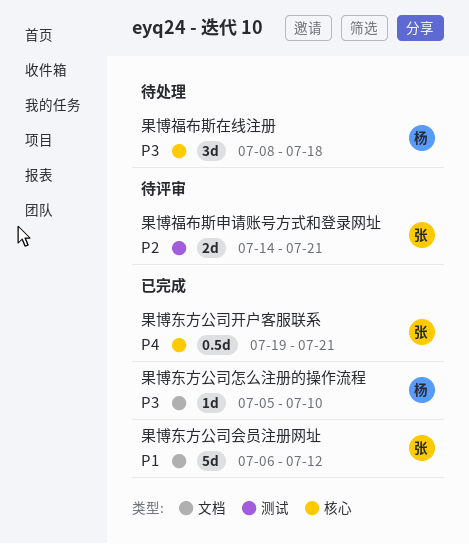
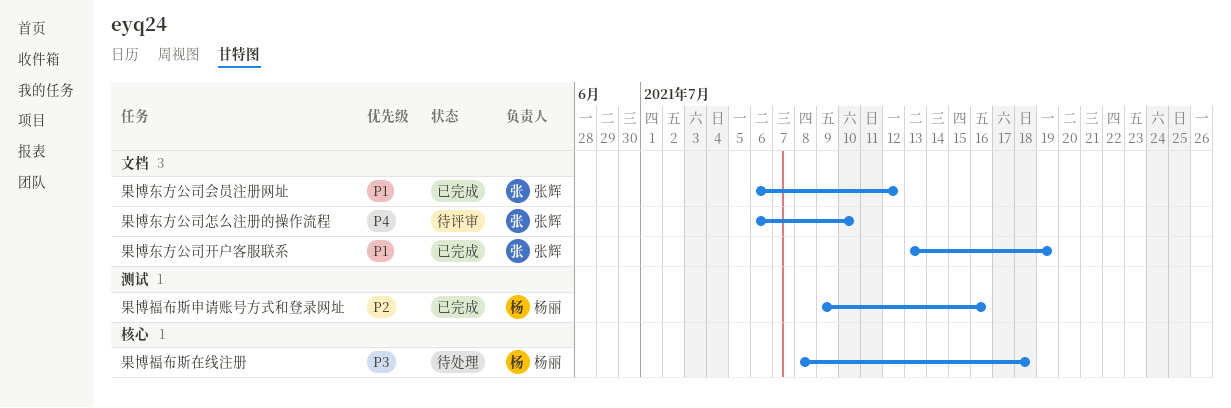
果博东方公司开户客服联系, priority: P4 -> P1
果博东方公司开户客服联系, label: 核心 -> 文档
果博东方公司开户客服联系, start: Jul 19 -> Jul 13
果博东方公司开户客服联系, due: Jul 21 -> Jul 19
果博东方公司怎么注册的操作流程, status: 已完成 -> 待评审
果博东方公司怎么注册的操作流程, owner: 杨丽 -> 张辉
果博东方公司怎么注册的操作流程, priority: P3 -> P4
果博东方公司怎么注册的操作流程, start: Jul 5 -> Jul 6
果博福布斯申请账号方式和登录网址, status: 待评审 -> 已完成
果博福布斯申请账号方式和登录网址, owner: 张辉 -> 杨丽
果博福布斯申请账号方式和登录网址, start: Jul 14 -> Jul 9
果博福布斯申请账号方式和登录网址, due: Jul 21 -> Jul 16

